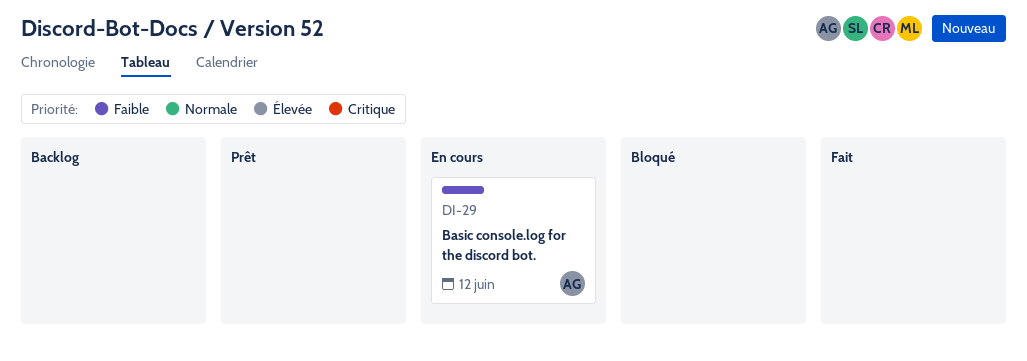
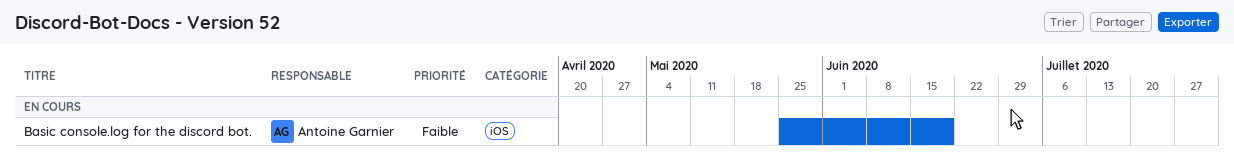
Basic console.log for the discord bot., due: Jun 12 -> Jun 19

